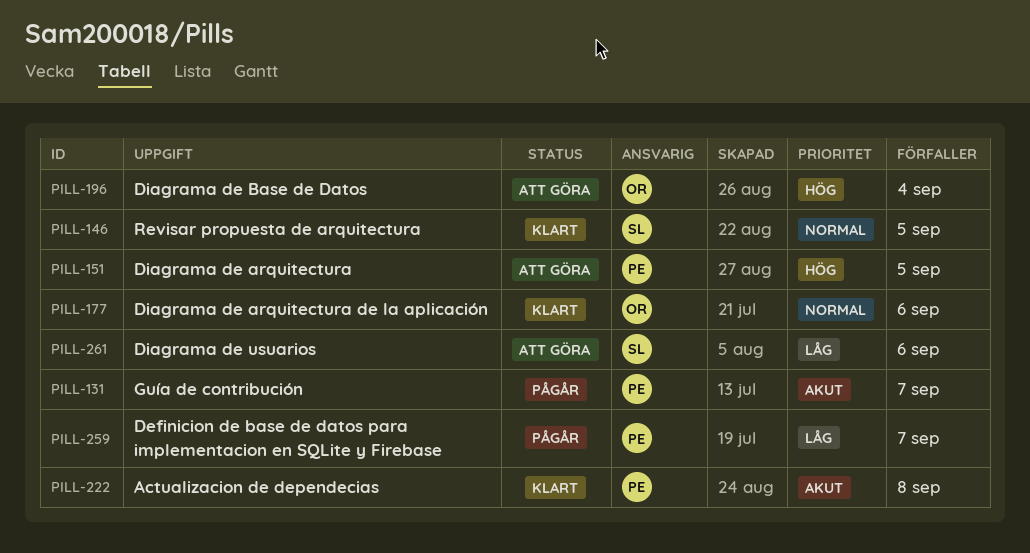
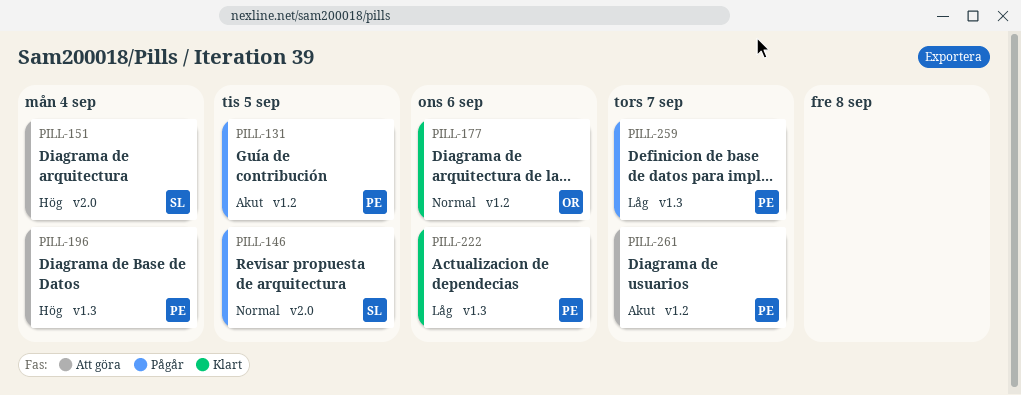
PILL-131, due: Sep 7 -> Sep 5
PILL-146, status: Klart -> Pågår
PILL-151, owner: PE -> SL
PILL-151, due: Sep 5 -> Sep 4
PILL-196, owner: OR -> PE
PILL-222, priority: Akut -> Låg
PILL-222, due: Sep 8 -> Sep 6
PILL-261, owner: SL -> PE
PILL-261, priority: Låg -> Akut
PILL-261, due: Sep 6 -> Sep 7

